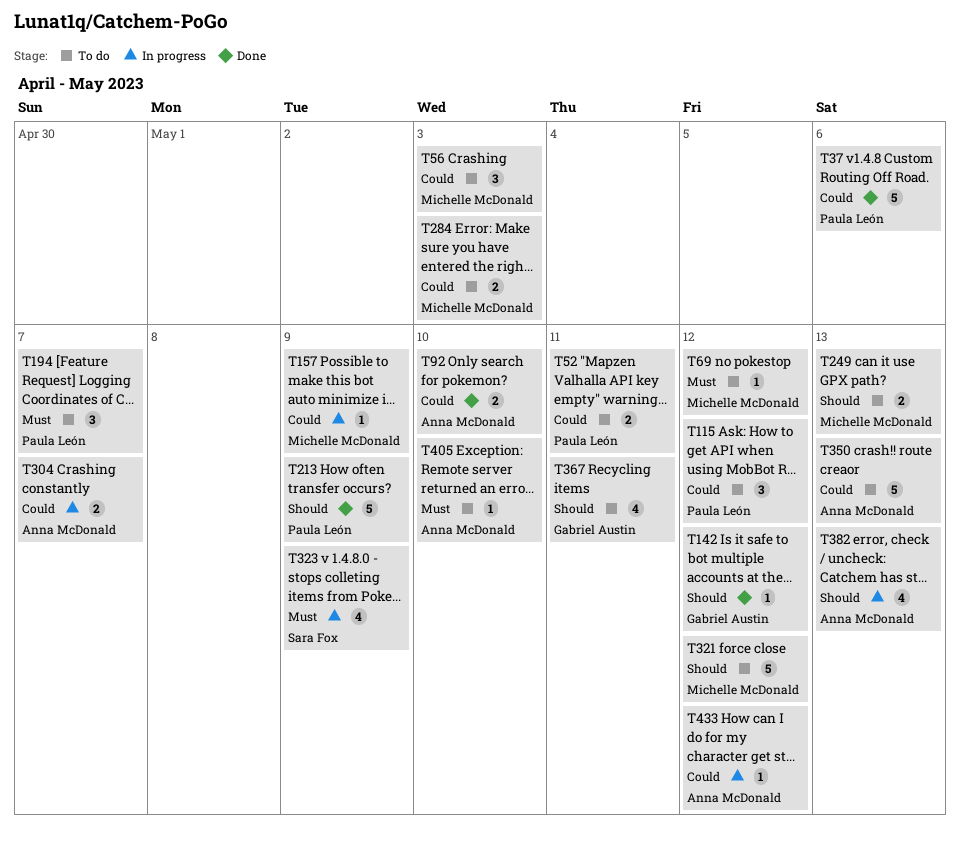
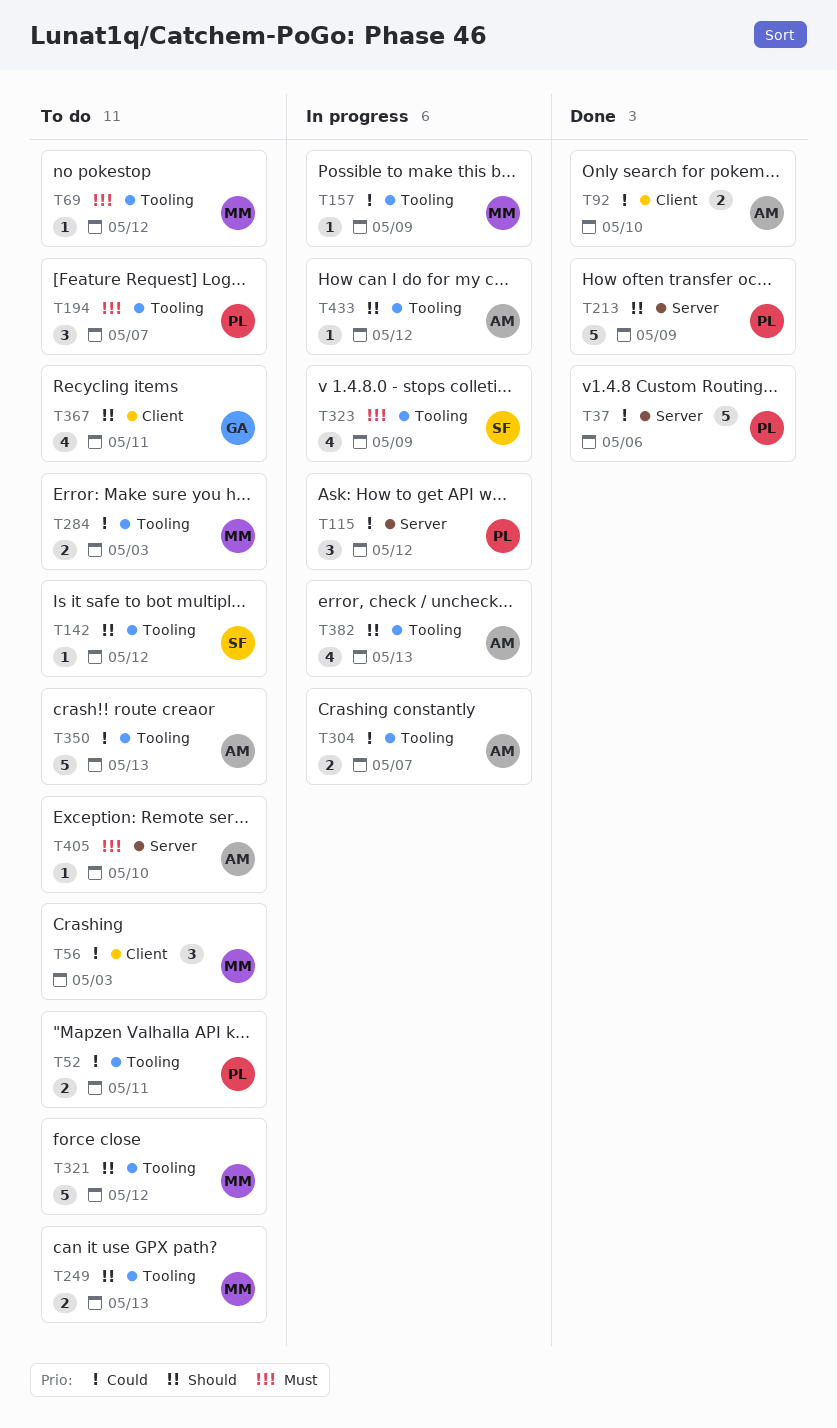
T115, status: To do -> In progress
T142, status: Done -> To do
T142, owner: Gabriel Austin -> Sara Fox
T433, priority: Could -> Should

